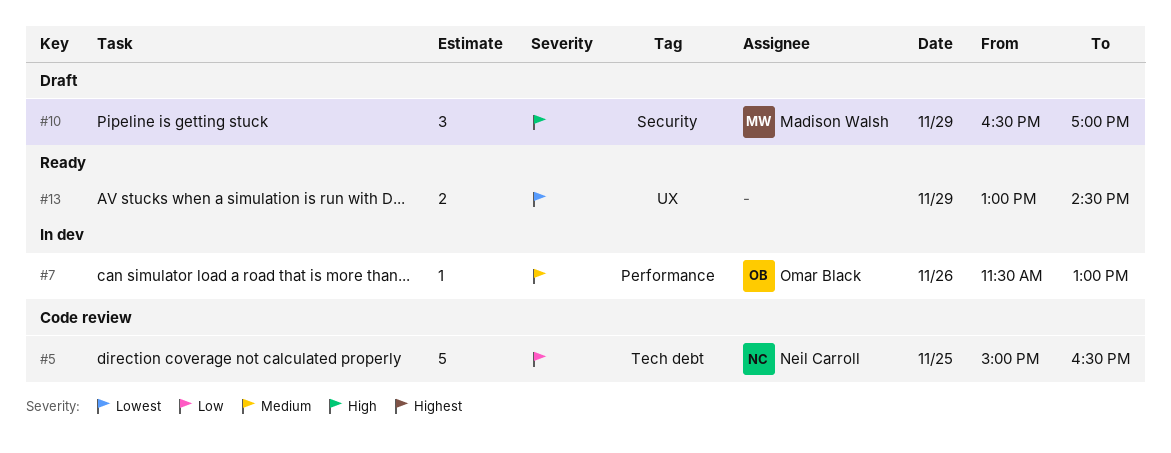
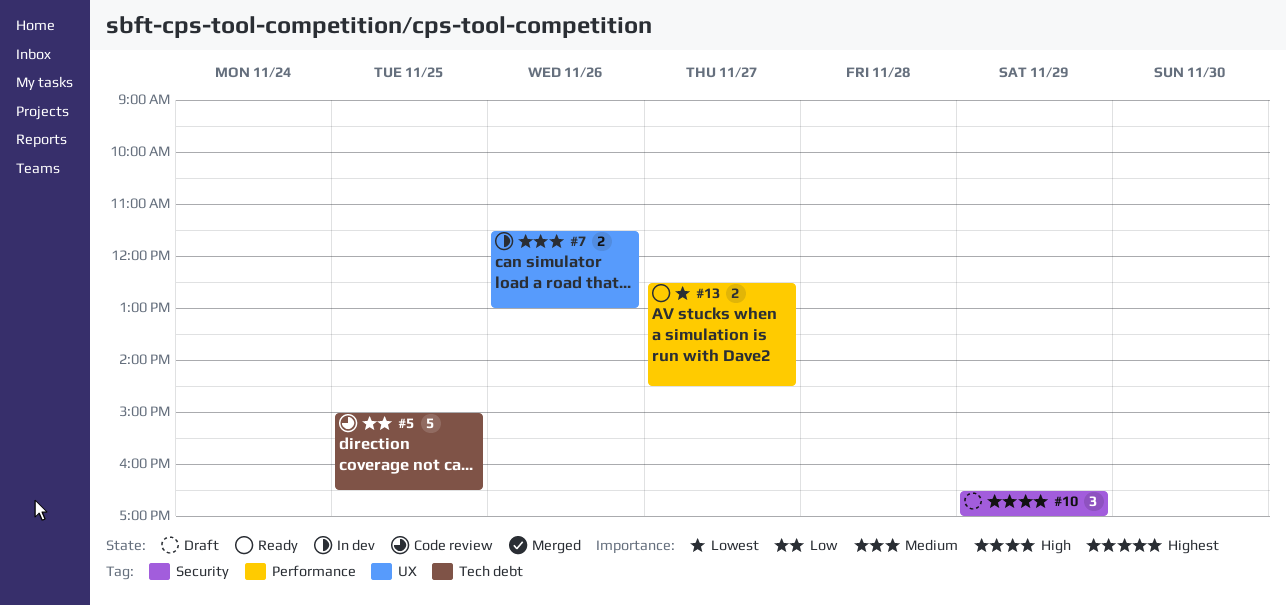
#7, label: Performance -> UX
#7, estimate: 1 -> 2
#13, label: UX -> Performance
#13, day: Nov 29 -> Nov 27
#13, begins: 13:00 -> 12:30

